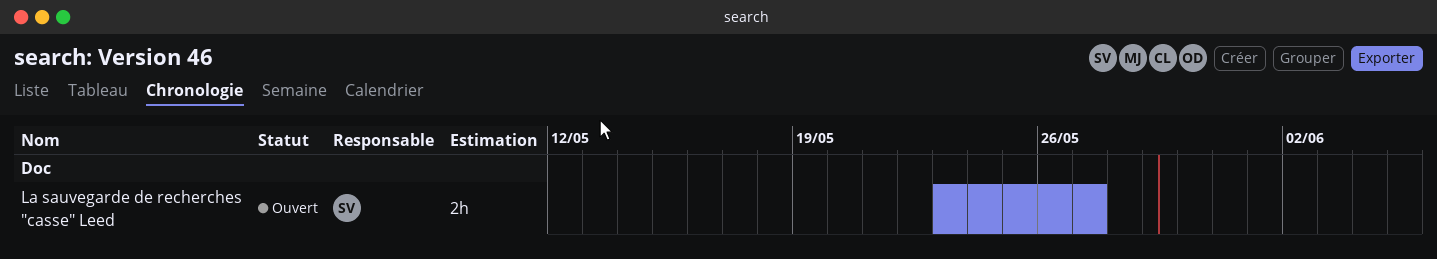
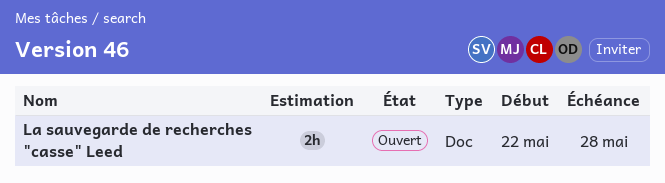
La sauvegarde de recherches "casse" Leed, start: May 23 -> May 22
La sauvegarde de recherches "casse" Leed, due: May 27 -> May 28

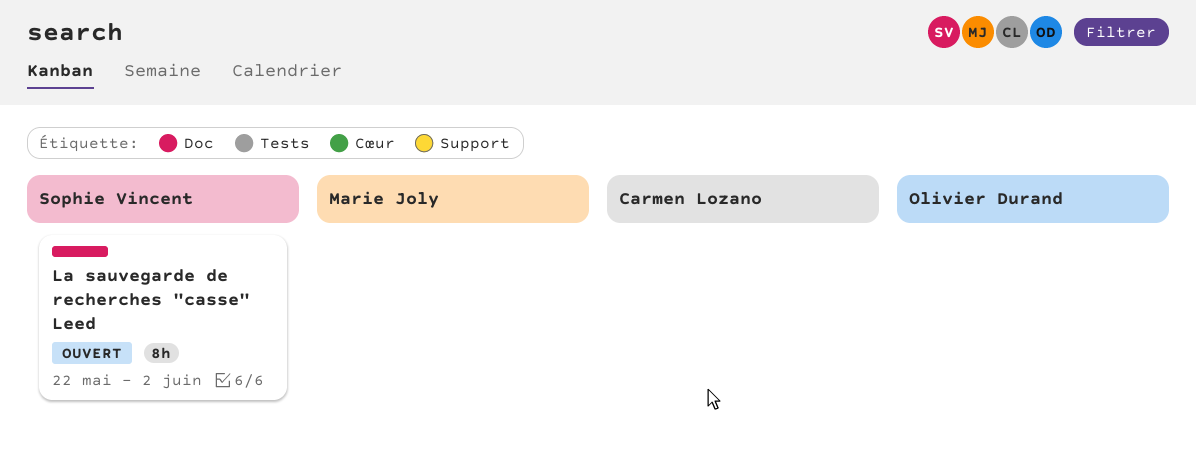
La sauvegarde de recherches "casse" Leed, estimate: 2h -> 8h
La sauvegarde de recherches "casse" Leed, due: May 28 -> Jun 2

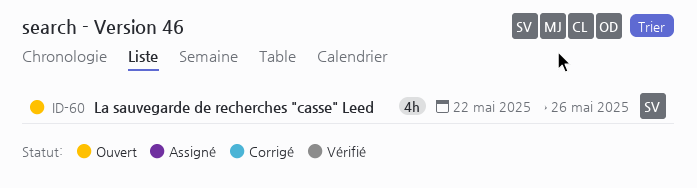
La sauvegarde de recherches "casse" Leed, estimate: 8h -> 4h
La sauvegarde de recherches "casse" Leed, due: Jun 2 -> May 26

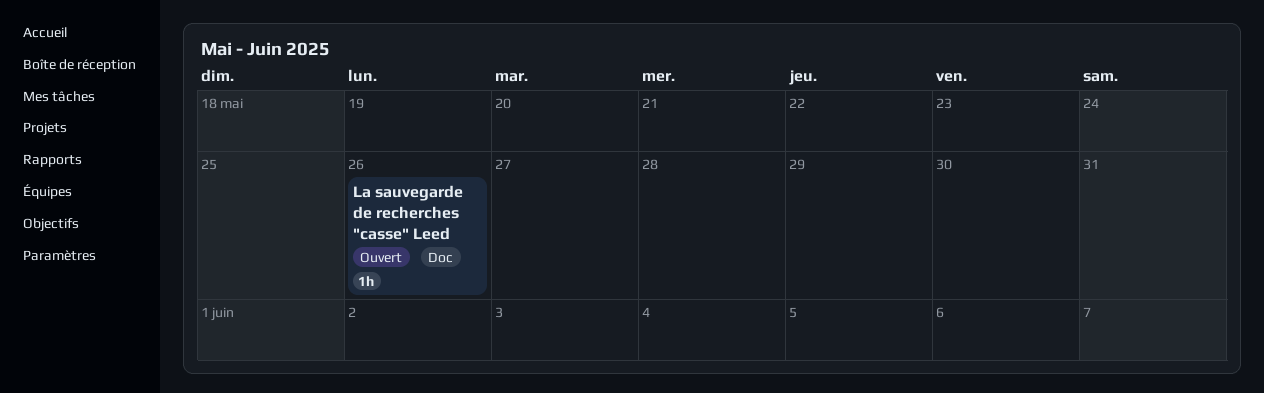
La sauvegarde de recherches "casse" Leed, estimate: 4h -> 1h

